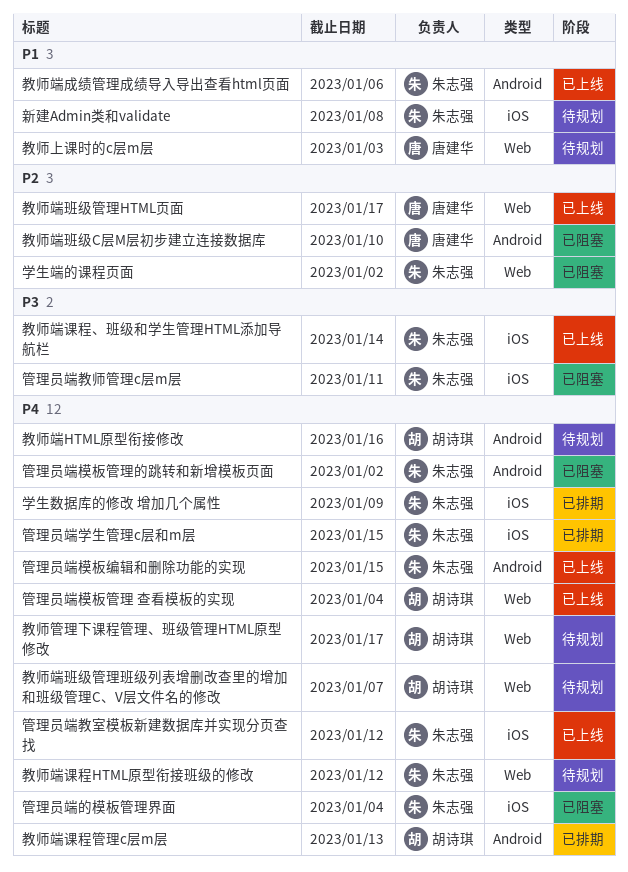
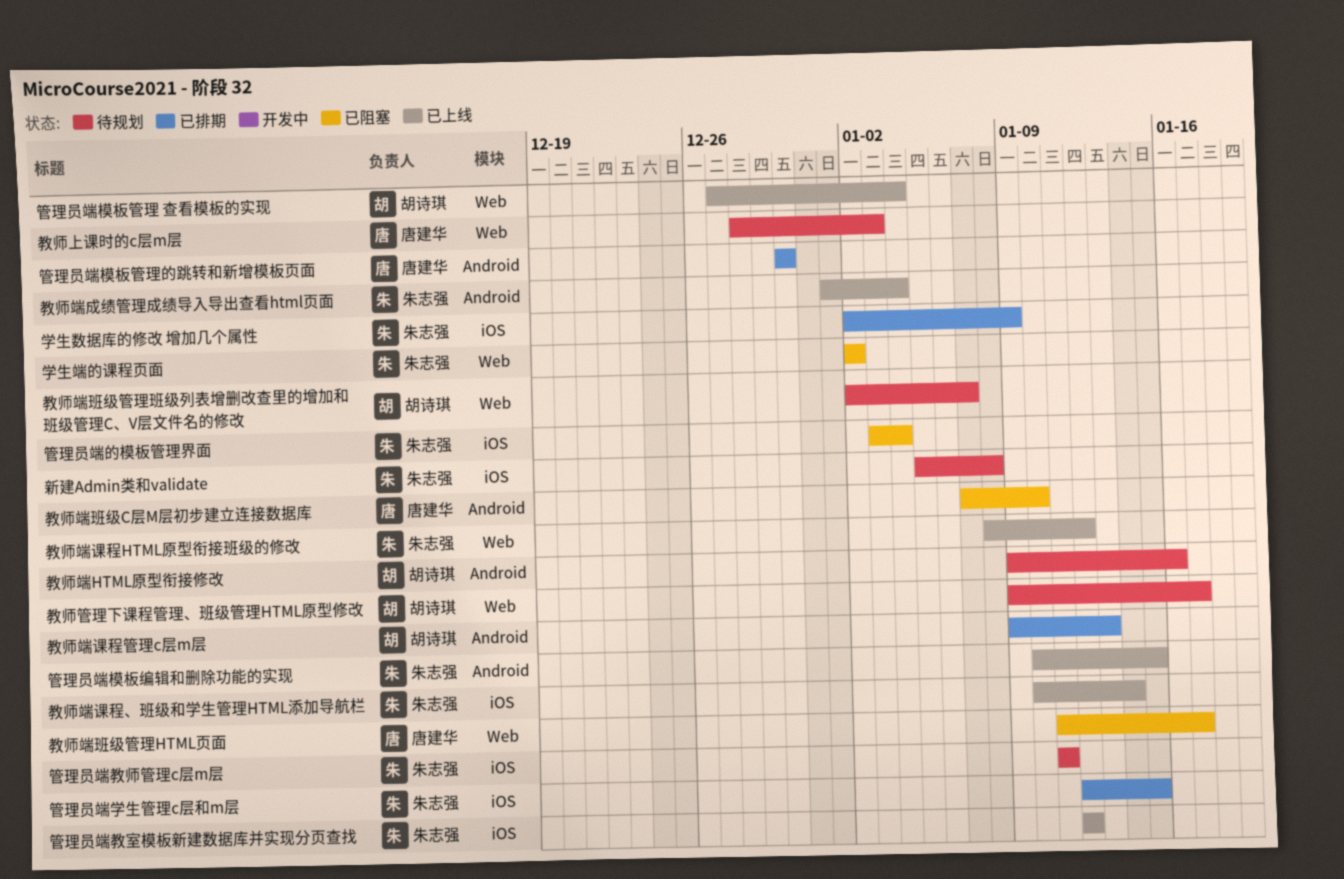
教师端成绩管理成绩导入导出查看html页面, due: Jan 6 -> Jan 4
教师端班级管理HTML页面, status: 已上线 -> 已阻塞
教师端课程HTML原型衔接班级的修改, status: 待规划 -> 已上线
管理员端教师管理c层m层, status: 已阻塞 -> 待规划
管理员端模板管理的跳转和新增模板页面, status: 已阻塞 -> 已排期
管理员端模板管理的跳转和新增模板页面, owner: 朱志强 -> 唐建华
管理员端模板管理的跳转和新增模板页面, due: Jan 2 -> Dec 30

